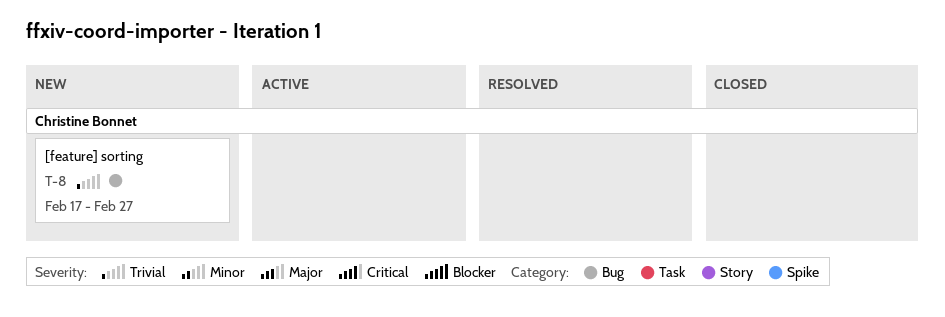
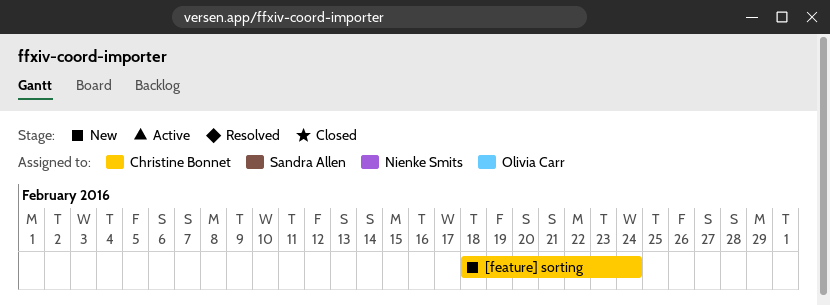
[feature] sorting, start: Feb 17 -> Feb 18
[feature] sorting, due: Feb 27 -> Feb 24

